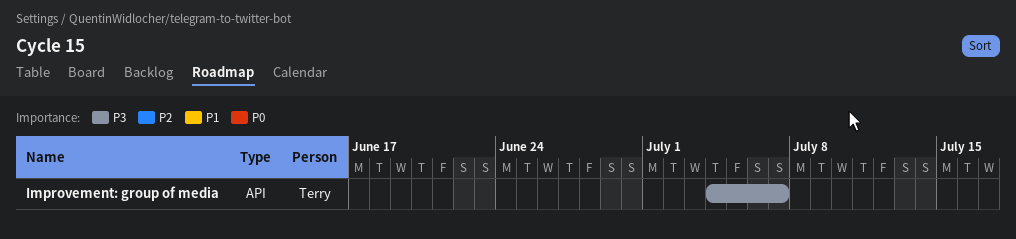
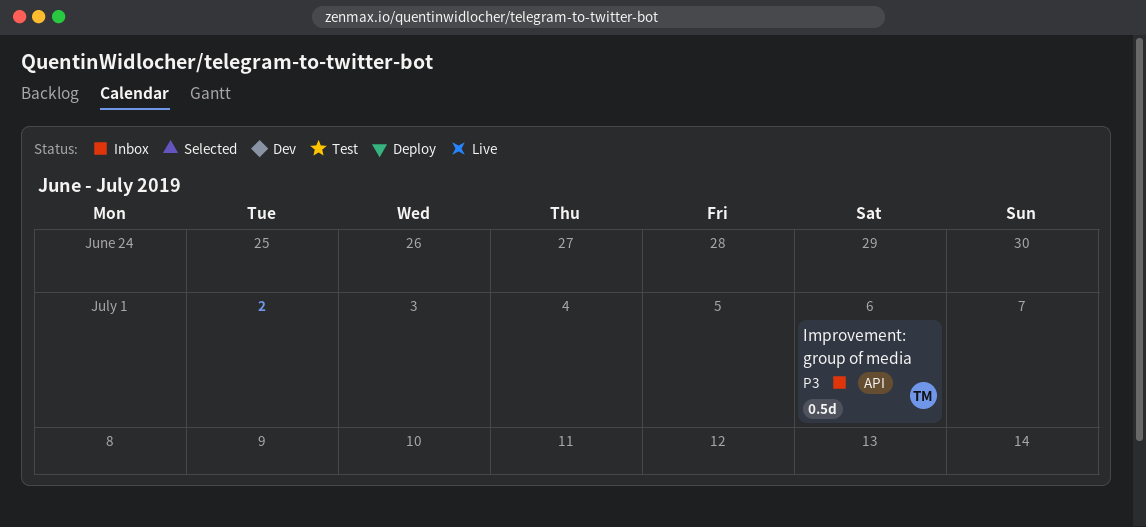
Improvement: group of media, due: Jul 7 -> Jul 6

